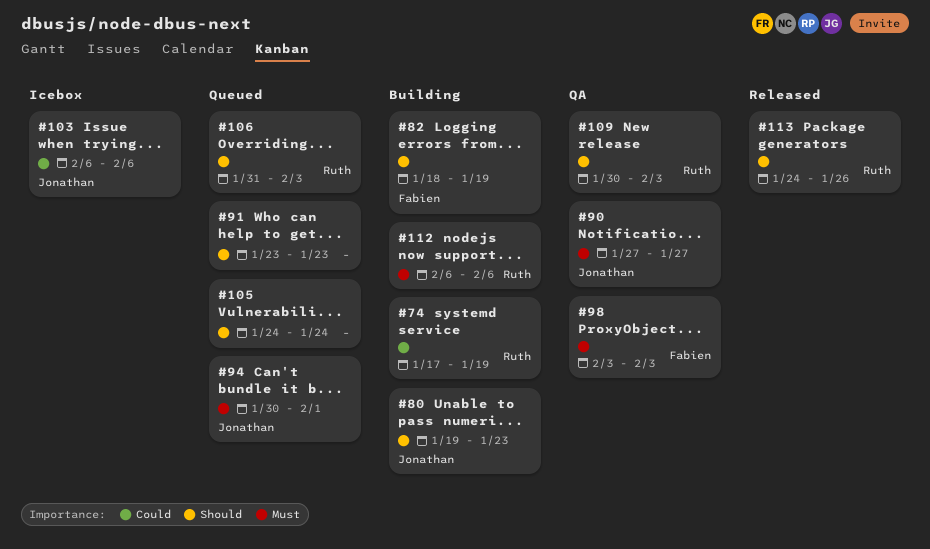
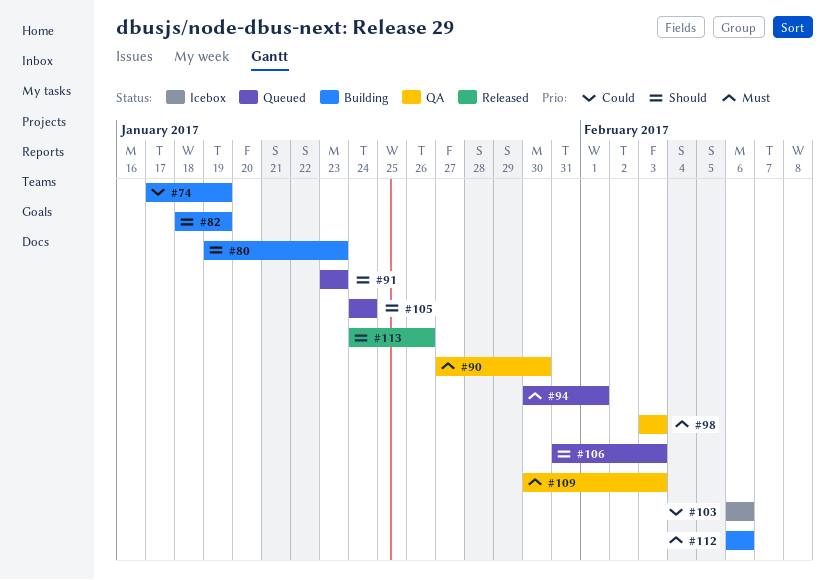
#90, due: Jan 27 -> Jan 30
#109, priority: Should -> Must

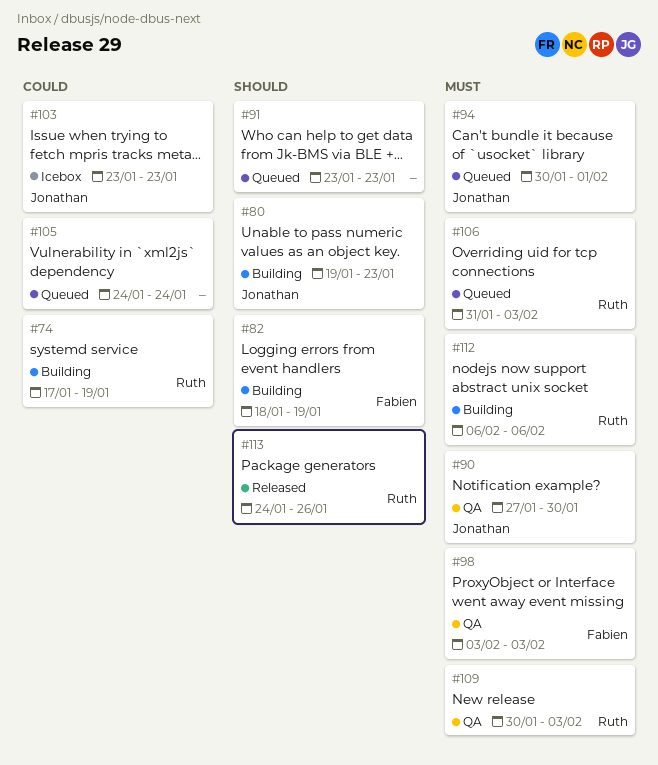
#103, start: Feb 6 -> Jan 23
#103, due: Feb 6 -> Jan 23
#105, priority: Should -> Could
#106, priority: Should -> Must

